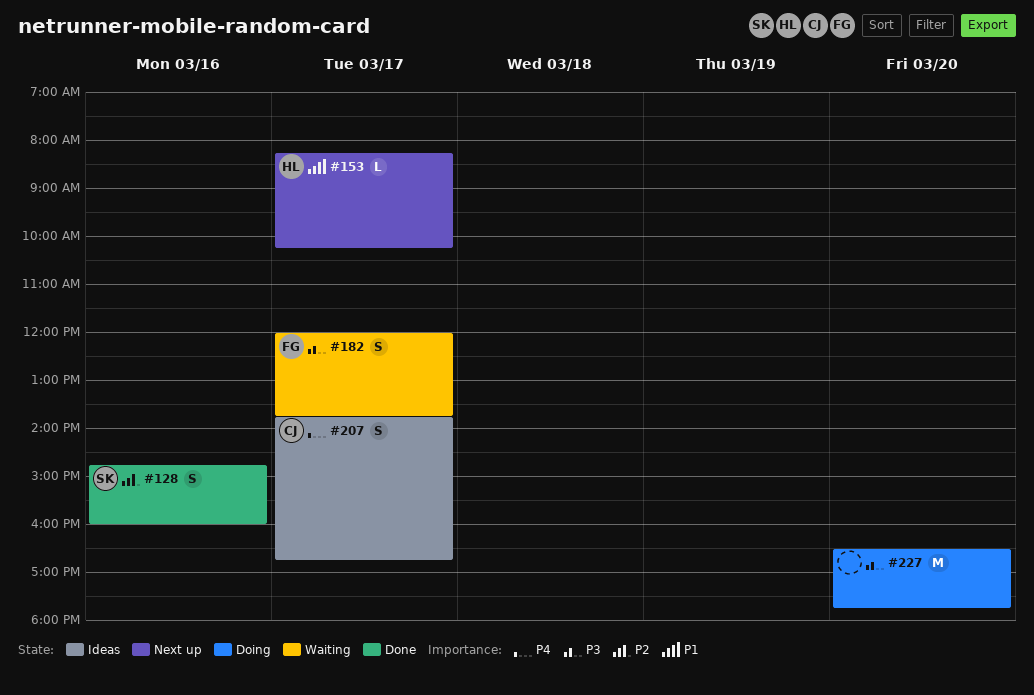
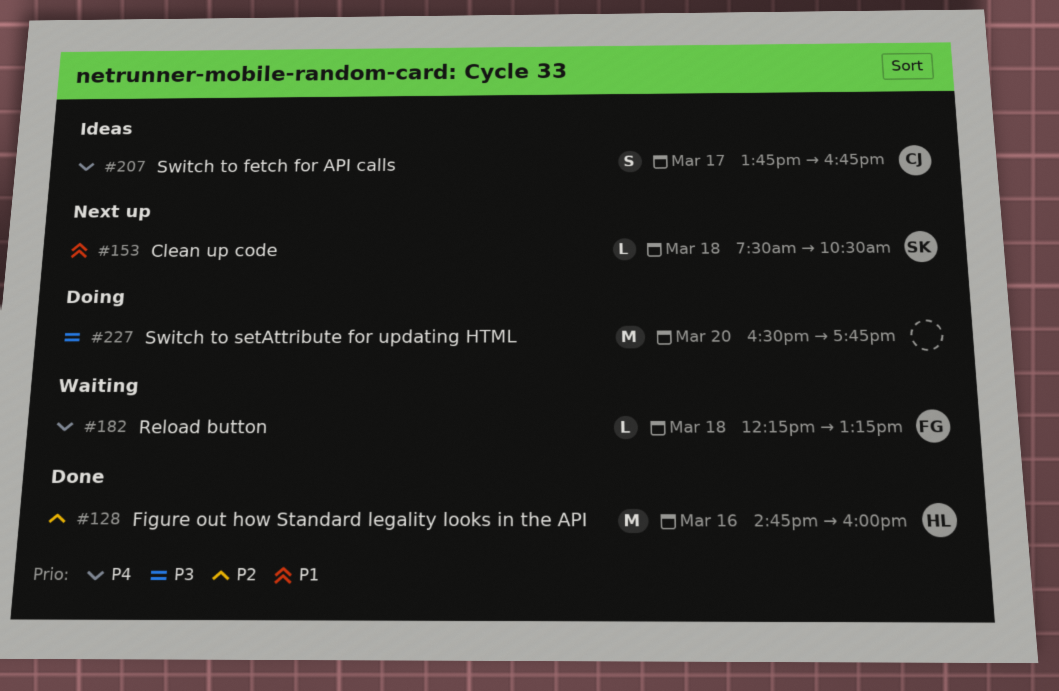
#128, owner: SK -> HL
#128, estimate: S -> M
#153, owner: HL -> SK
#153, day: Mar 17 -> Mar 18
#153, begins: 08:15 -> 07:30
#153, ends: 10:15 -> 10:30
#182, priority: P3 -> P4
#182, estimate: S -> L
#182, day: Mar 17 -> Mar 18
#182, begins: 12:00 -> 12:15
#182, ends: 13:45 -> 13:15

